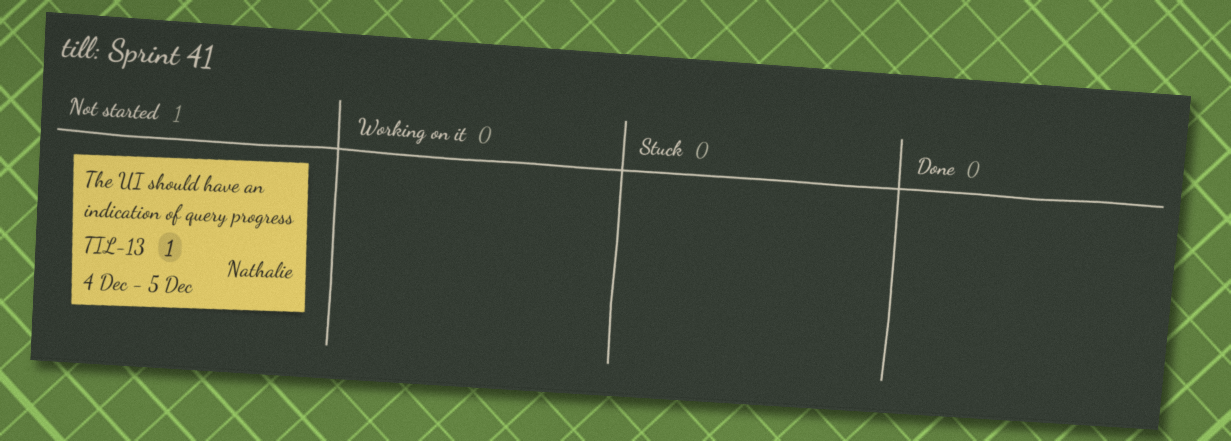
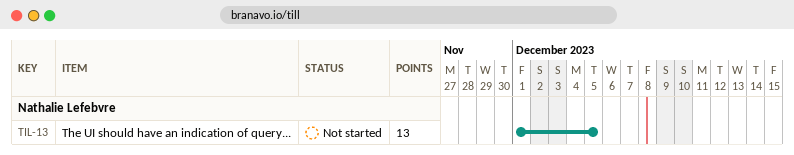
TIL-13, estimate: 1 -> 13
TIL-13, start: Dec 4 -> Dec 1

